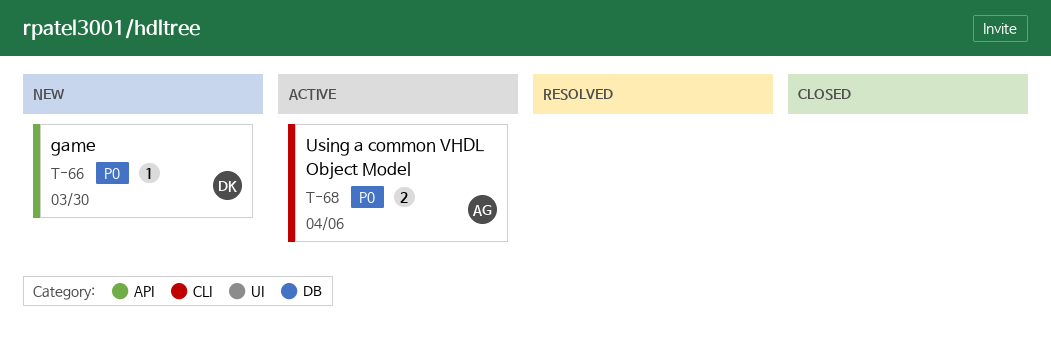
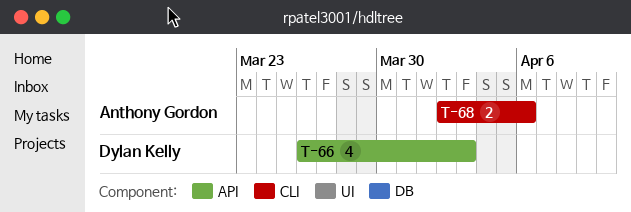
T-66, estimate: 1 -> 4
T-66, due: Mar 30 -> Apr 3

